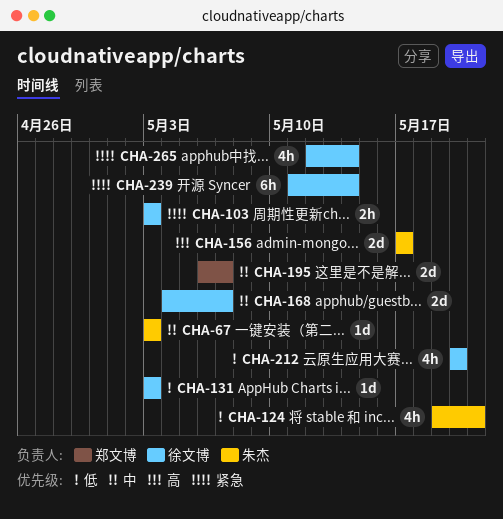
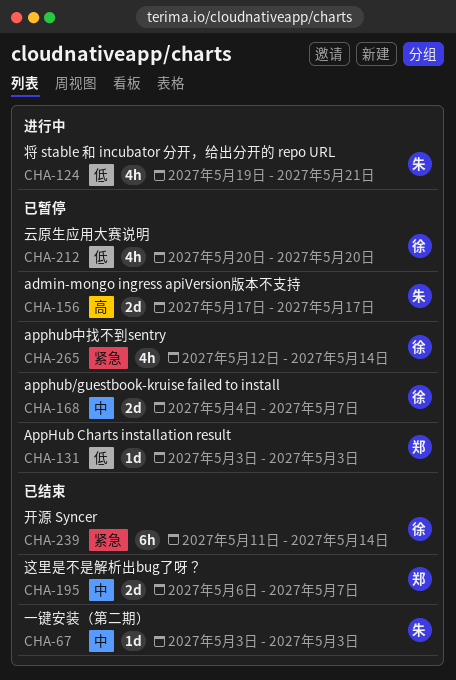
CHA-103: present -> none
CHA-131, owner: 徐文博 -> 郑文博

